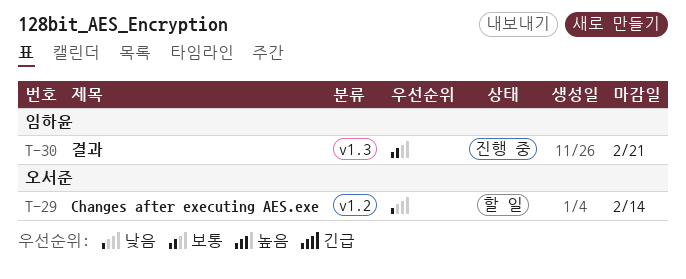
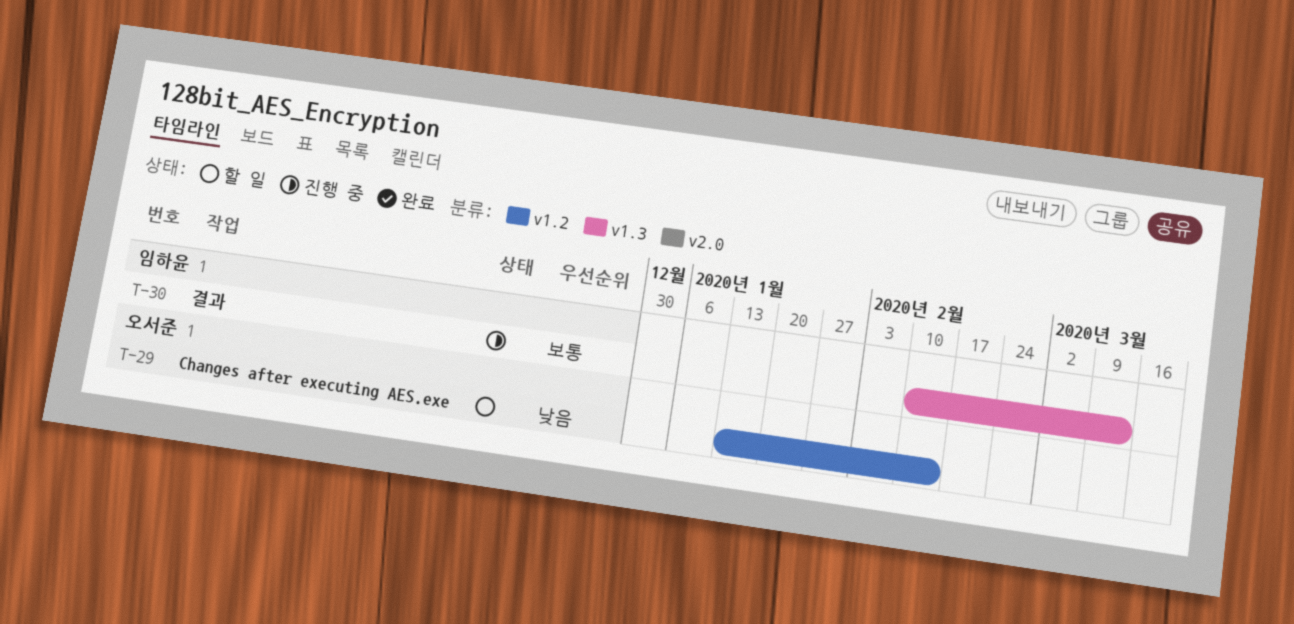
T-30, due: Feb 21 -> Mar 13

